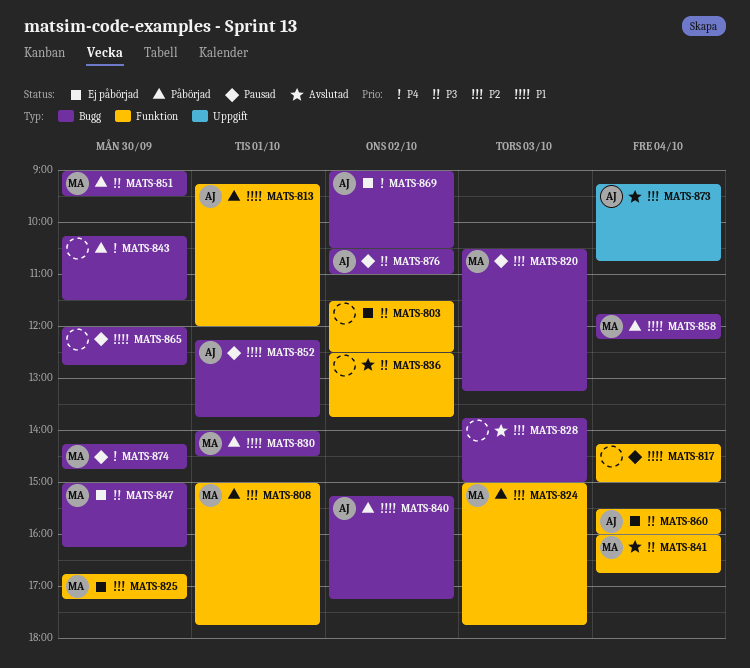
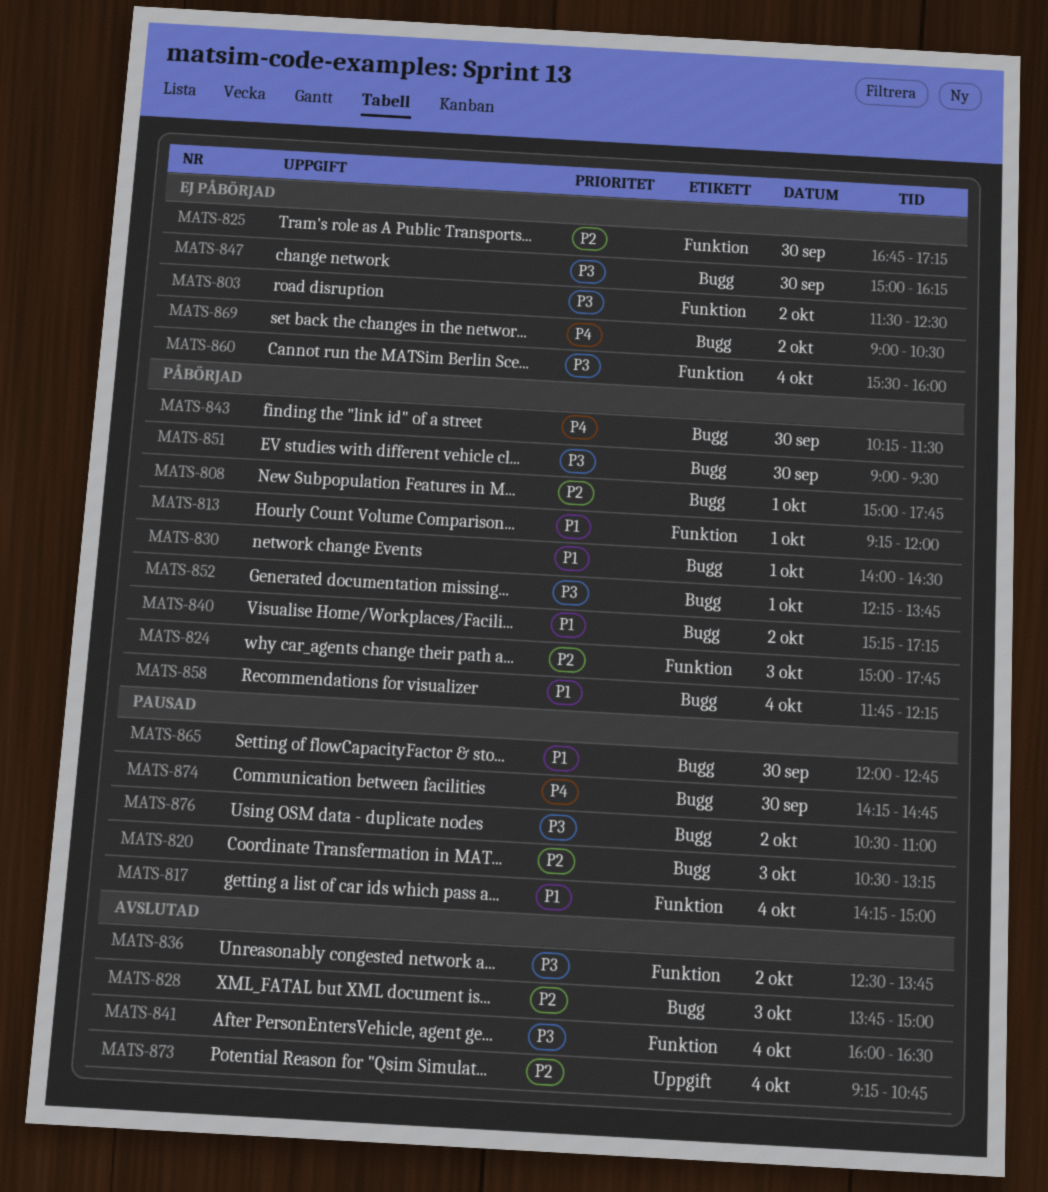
MATS-808, label: Funktion -> Bugg
MATS-841, ends: 16:45 -> 16:30
MATS-852, status: Pausad -> Påbörjad
MATS-852, priority: P1 -> P3

